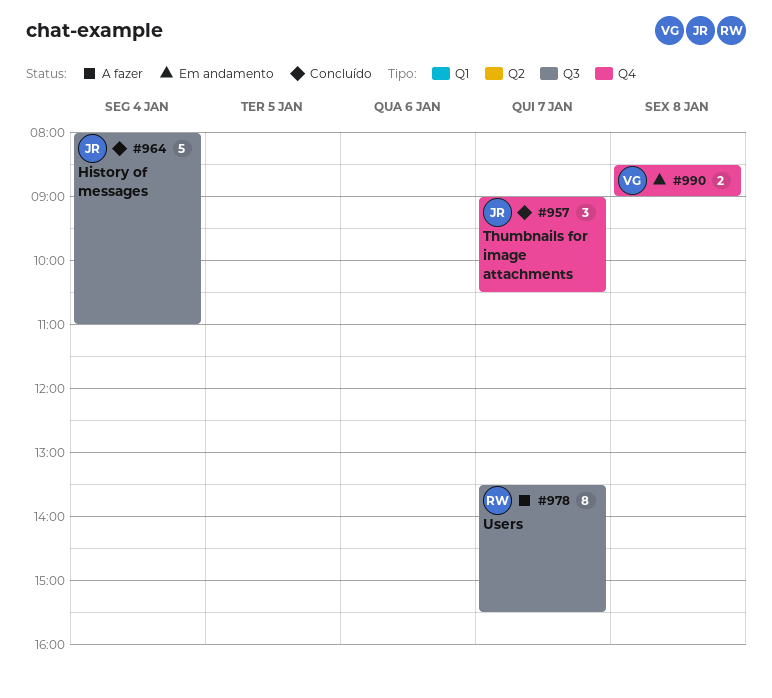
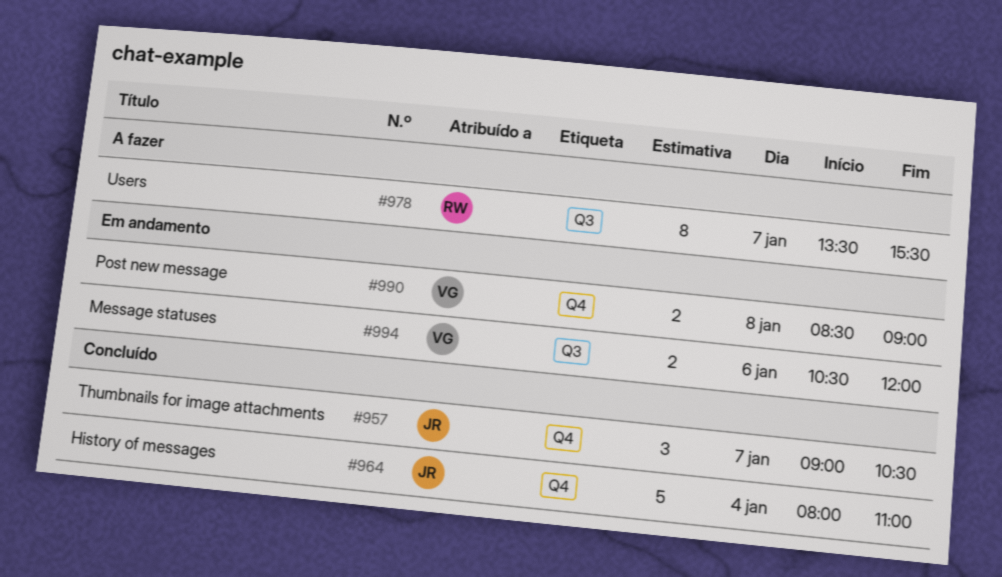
#964, label: Q3 -> Q4
#994: none -> present

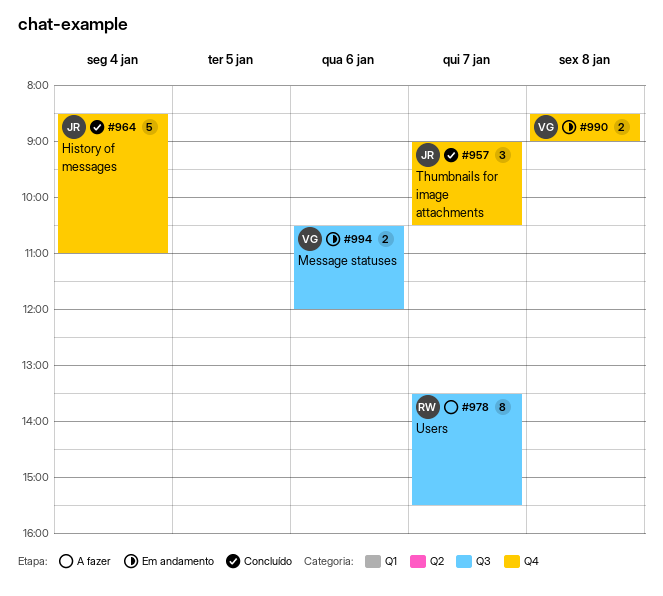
#964, begins: 08:00 -> 08:30

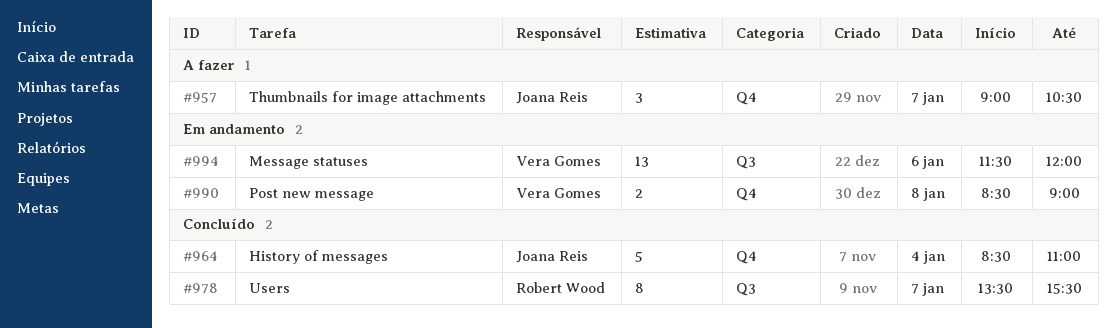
#957, status: Concluído -> A fazer
#978, status: A fazer -> Concluído
#994, estimate: 2 -> 13
#994, begins: 10:30 -> 11:30

